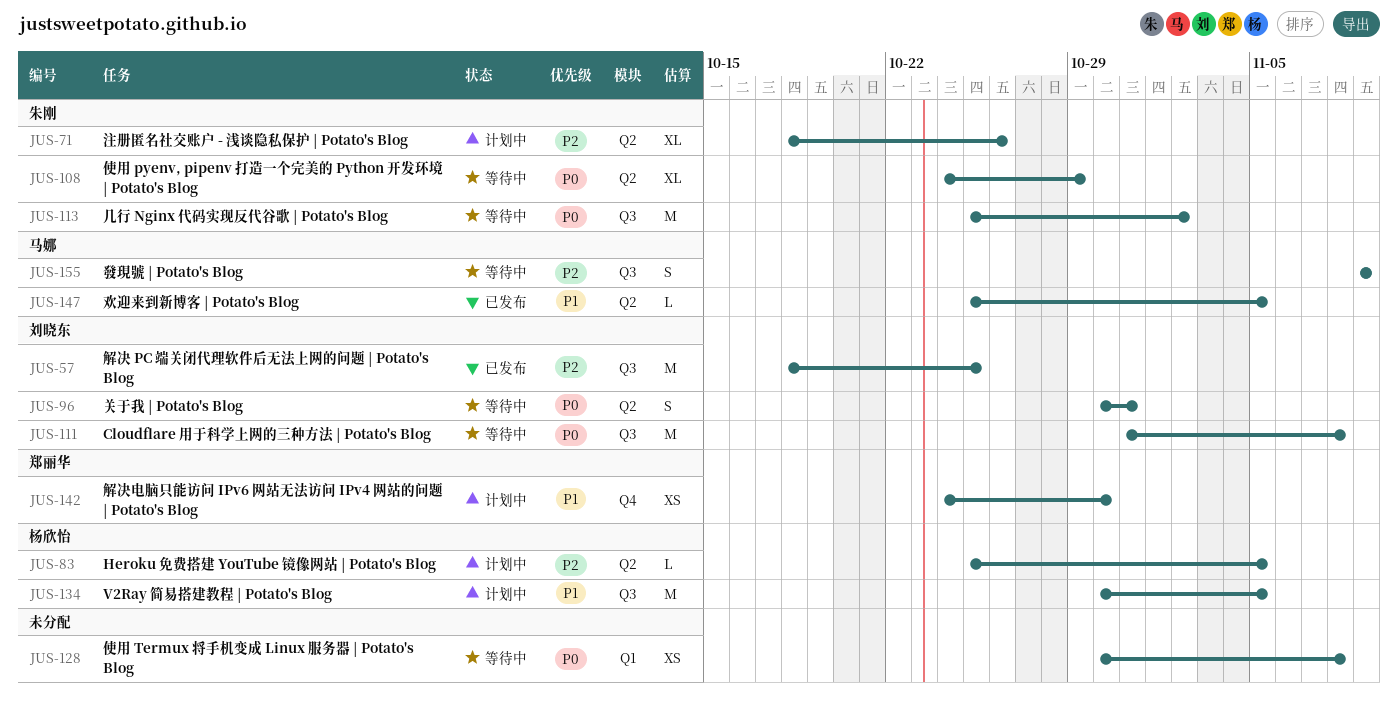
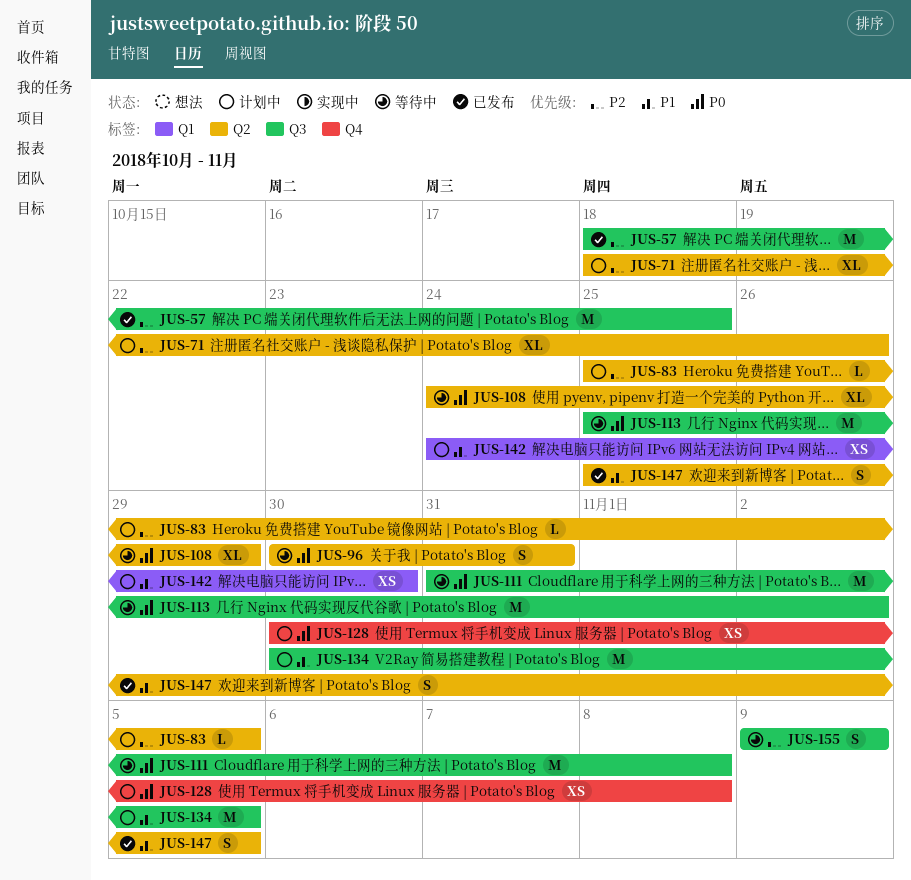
JUS-128, status: 等待中 -> 计划中
JUS-128, label: Q1 -> Q4
JUS-142, label: Q4 -> Q1
JUS-147, estimate: L -> S

